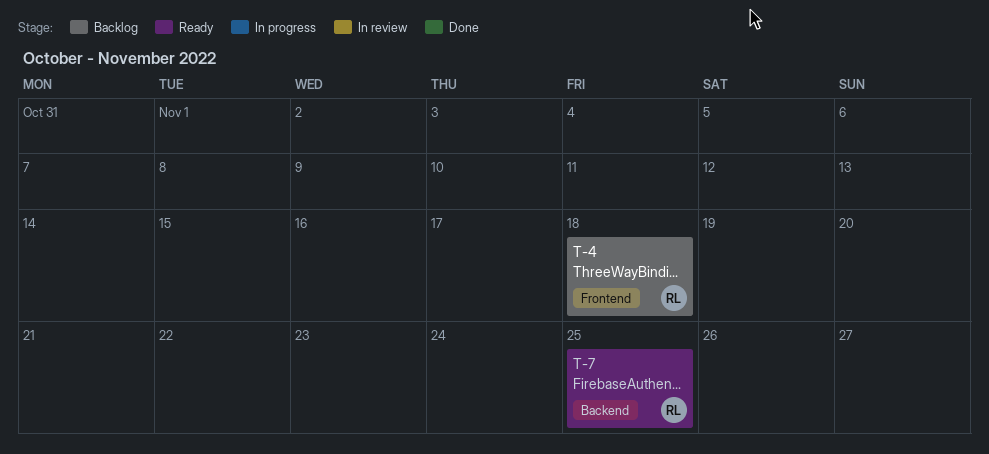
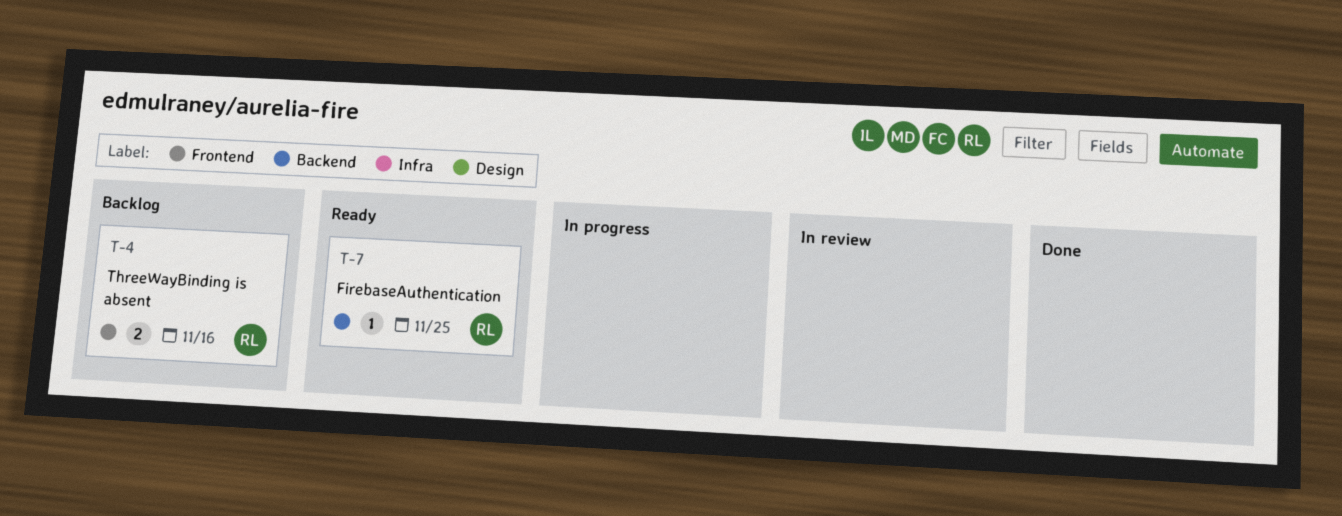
T-4, due: Nov 18 -> Nov 16

